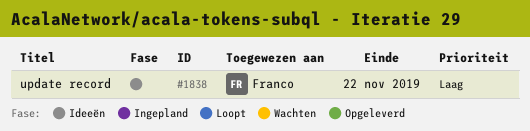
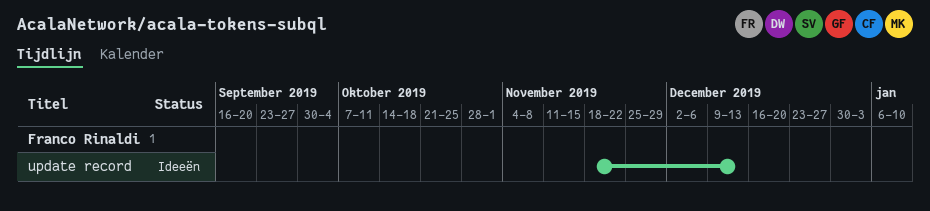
update record, due: Nov 22 -> Dec 13

